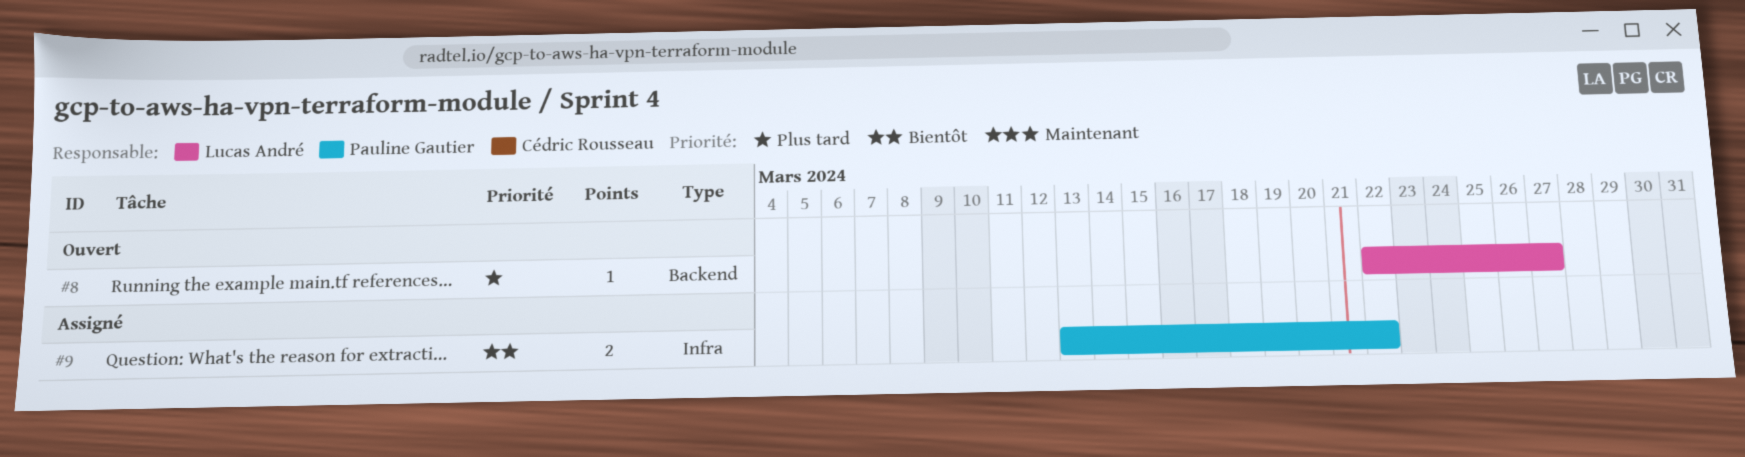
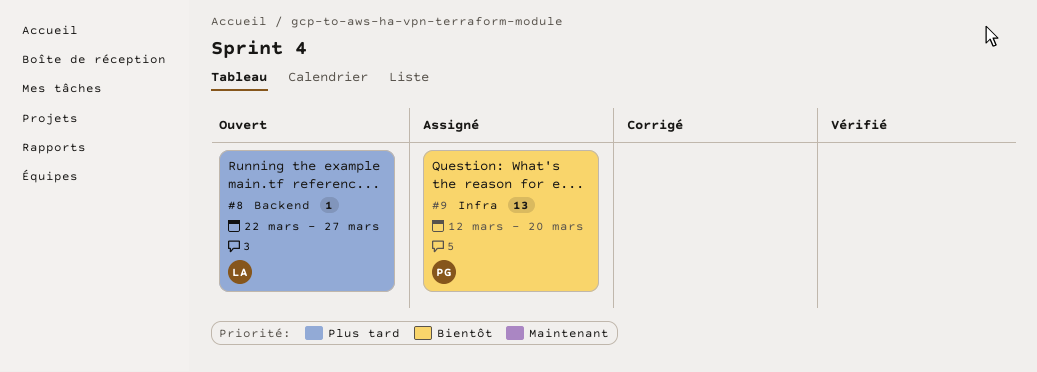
#9, estimate: 2 -> 13
#9, start: Mar 13 -> Mar 12
#9, due: Mar 22 -> Mar 20

